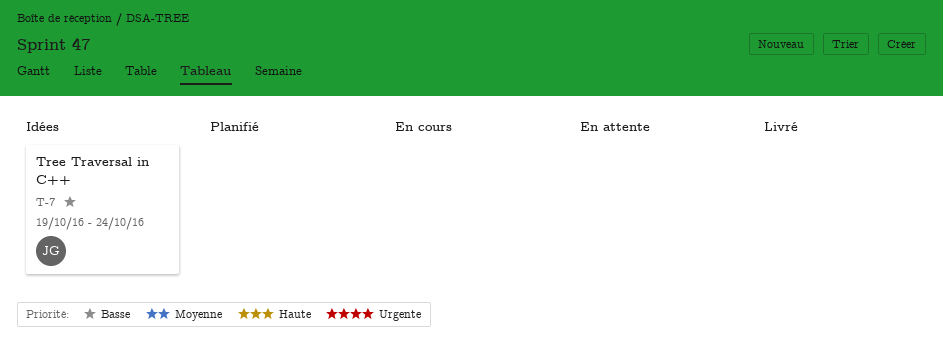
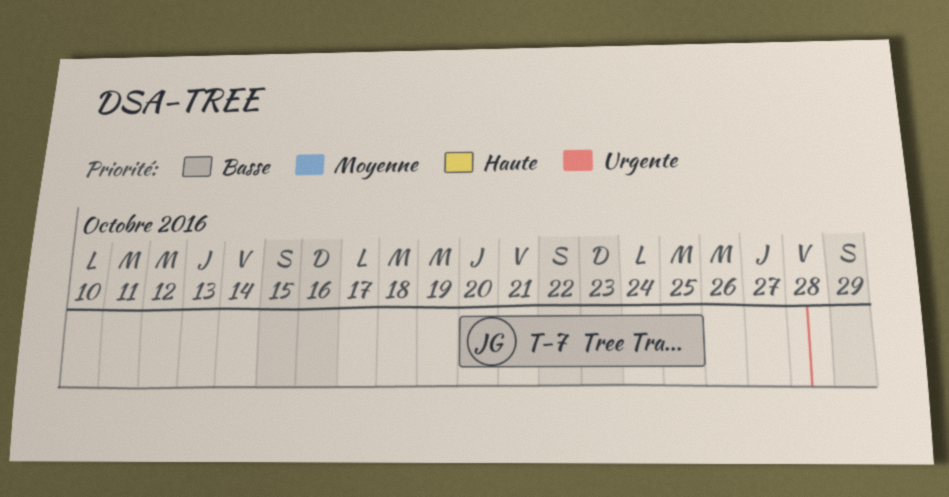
T-7, start: Oct 19 -> Oct 20
T-7, due: Oct 24 -> Oct 25

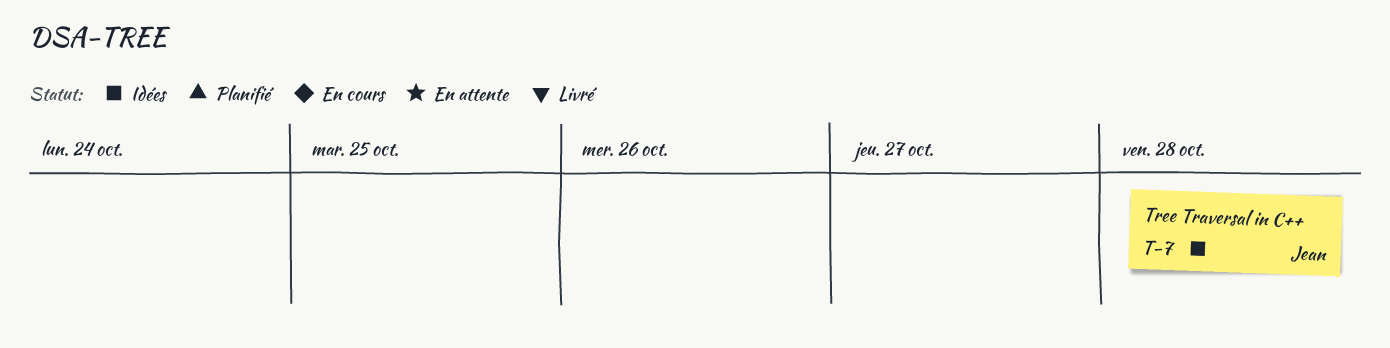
T-7, due: Oct 25 -> Oct 28

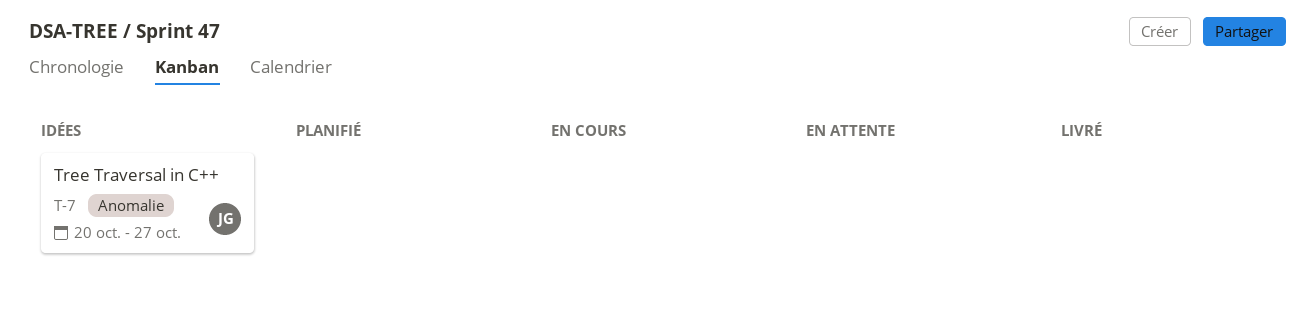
T-7, due: Oct 28 -> Oct 27

